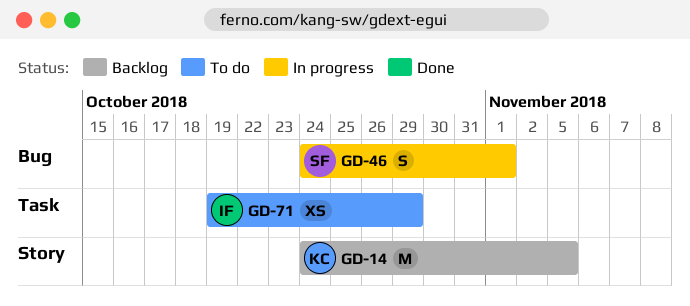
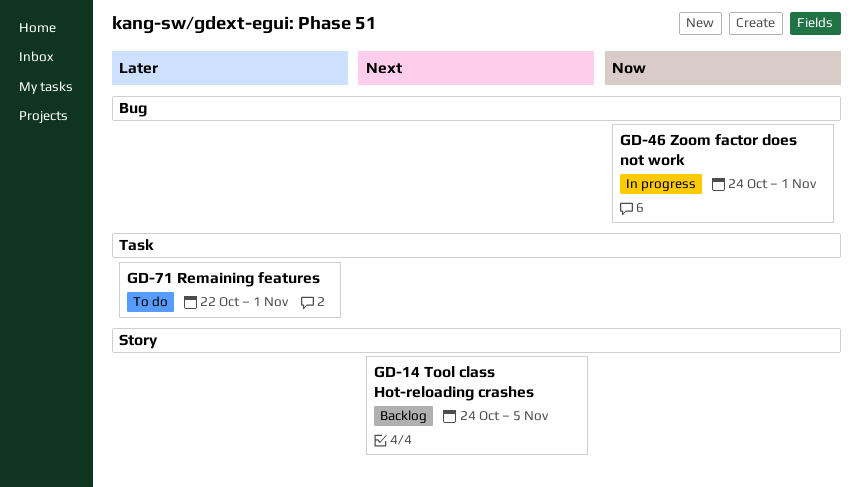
GD-71, start: Oct 19 -> Oct 22
GD-71, due: Oct 29 -> Nov 1

